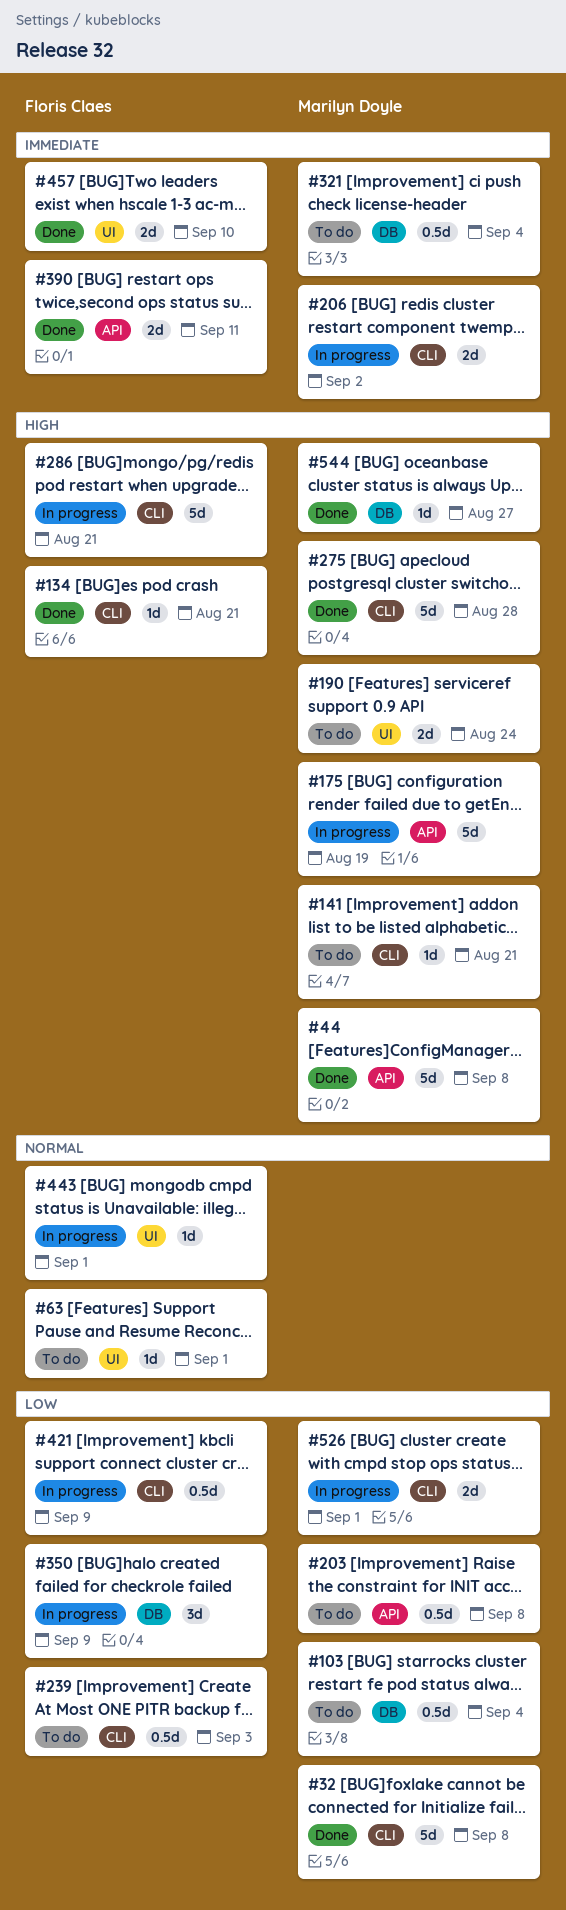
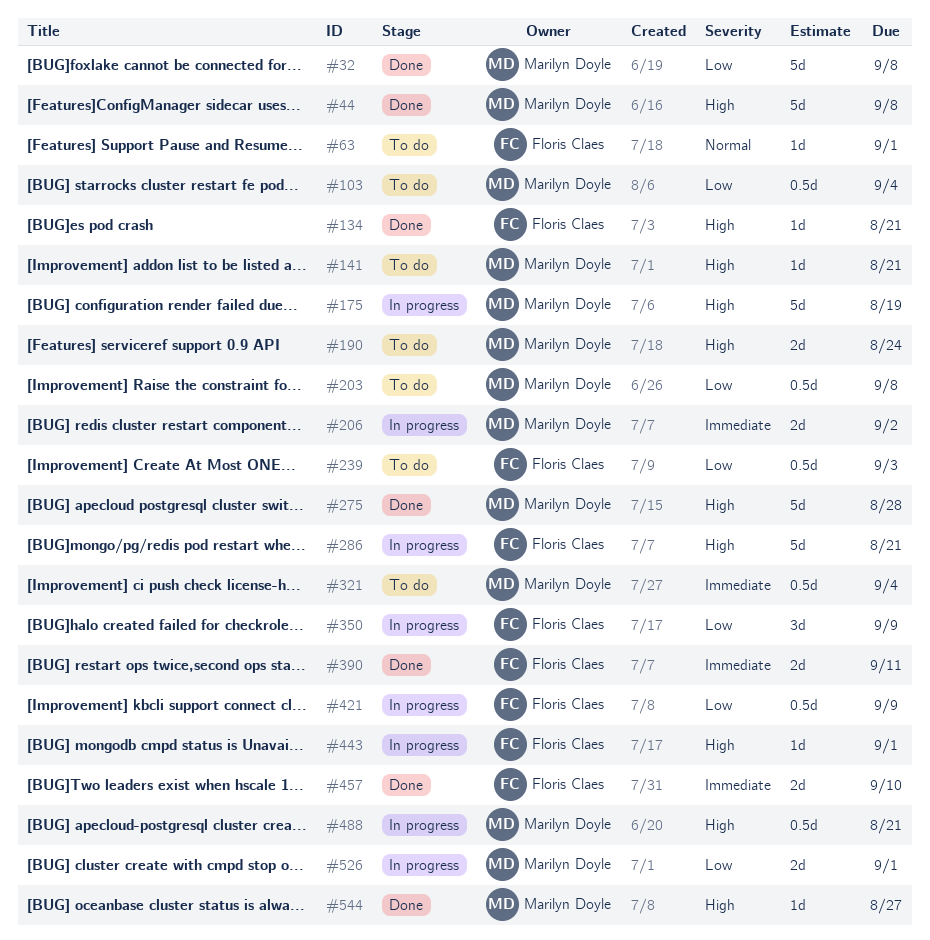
#443, priority: Normal -> High
#488: none -> present

